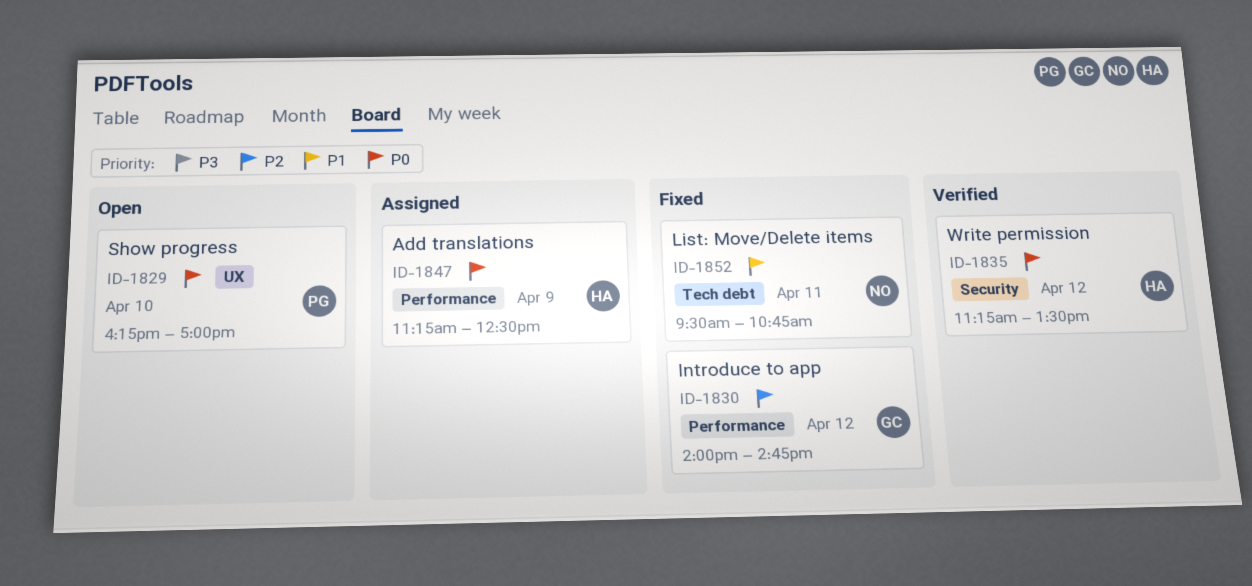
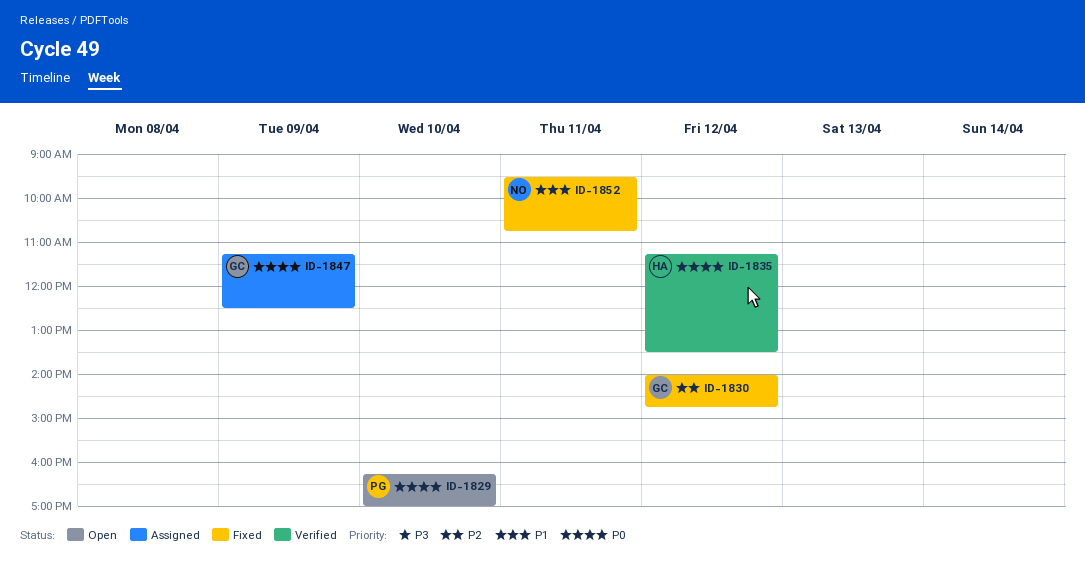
ID-1847, owner: HA -> GC

